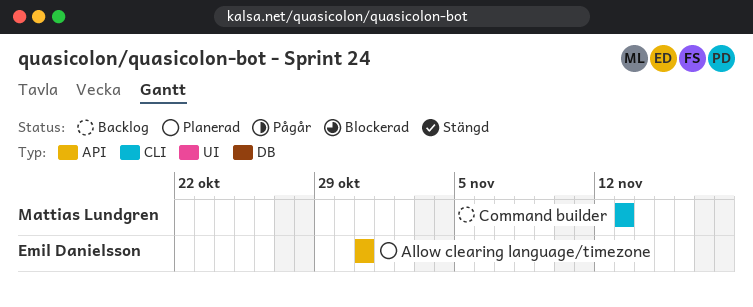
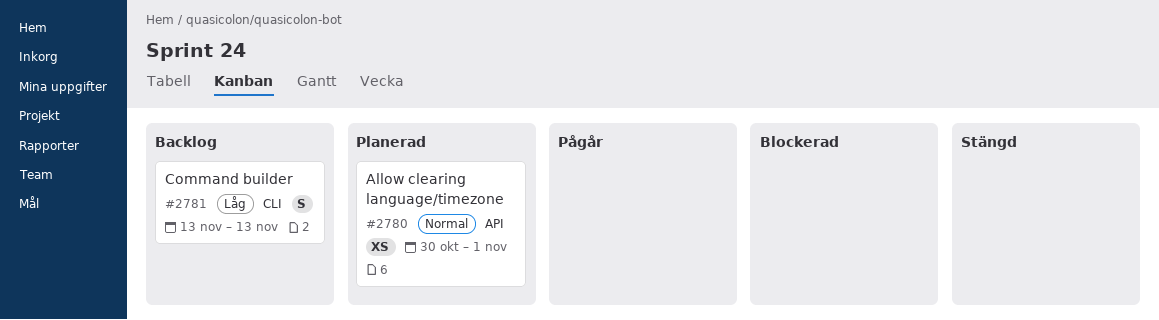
Allow clearing language/timezone, start: Oct 31 -> Oct 30
Allow clearing language/timezone, due: Oct 31 -> Nov 1

